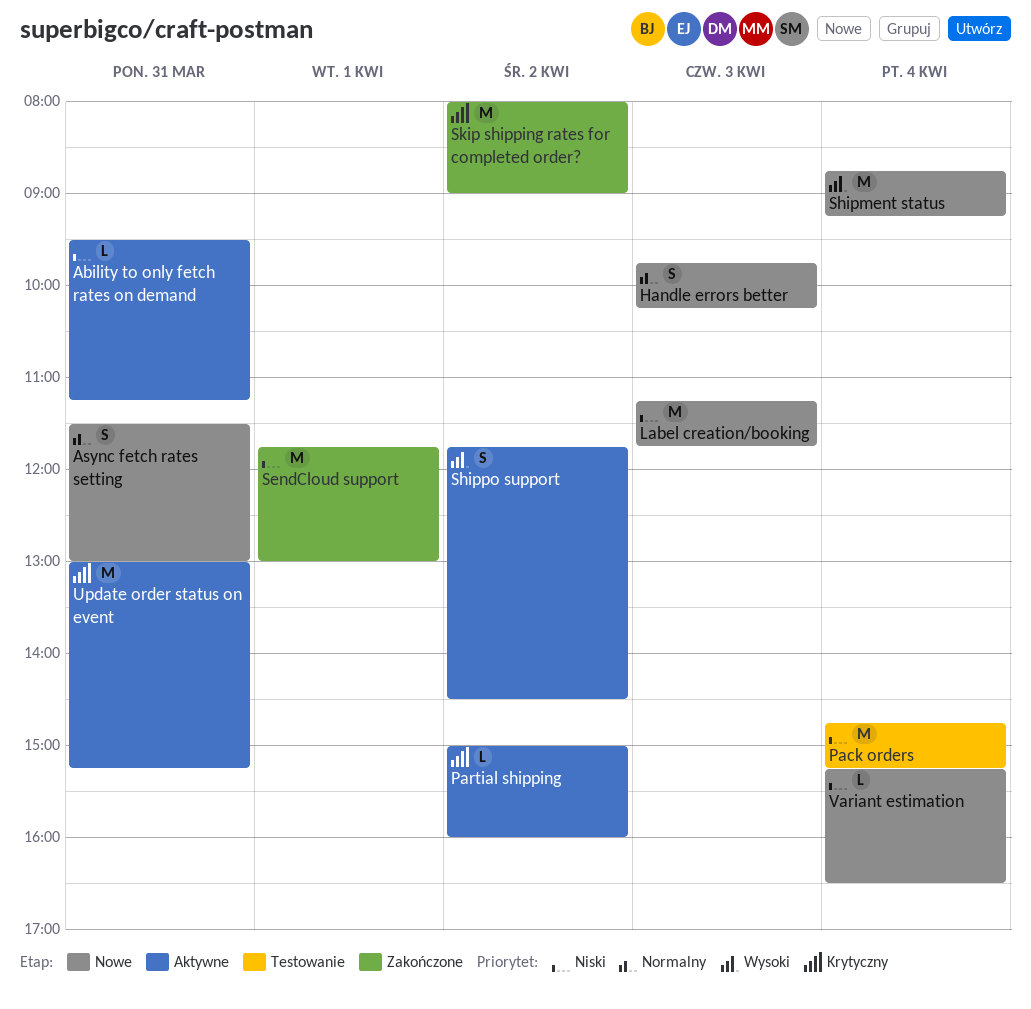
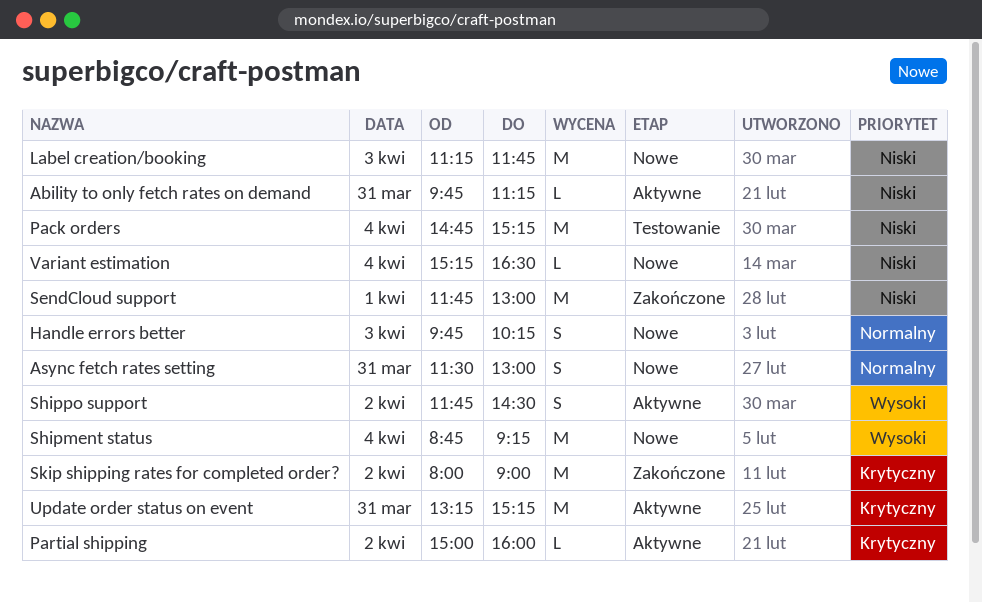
Ability to only fetch rates on demand, begins: 09:30 -> 09:45
Update order status on event, begins: 13:00 -> 13:15

